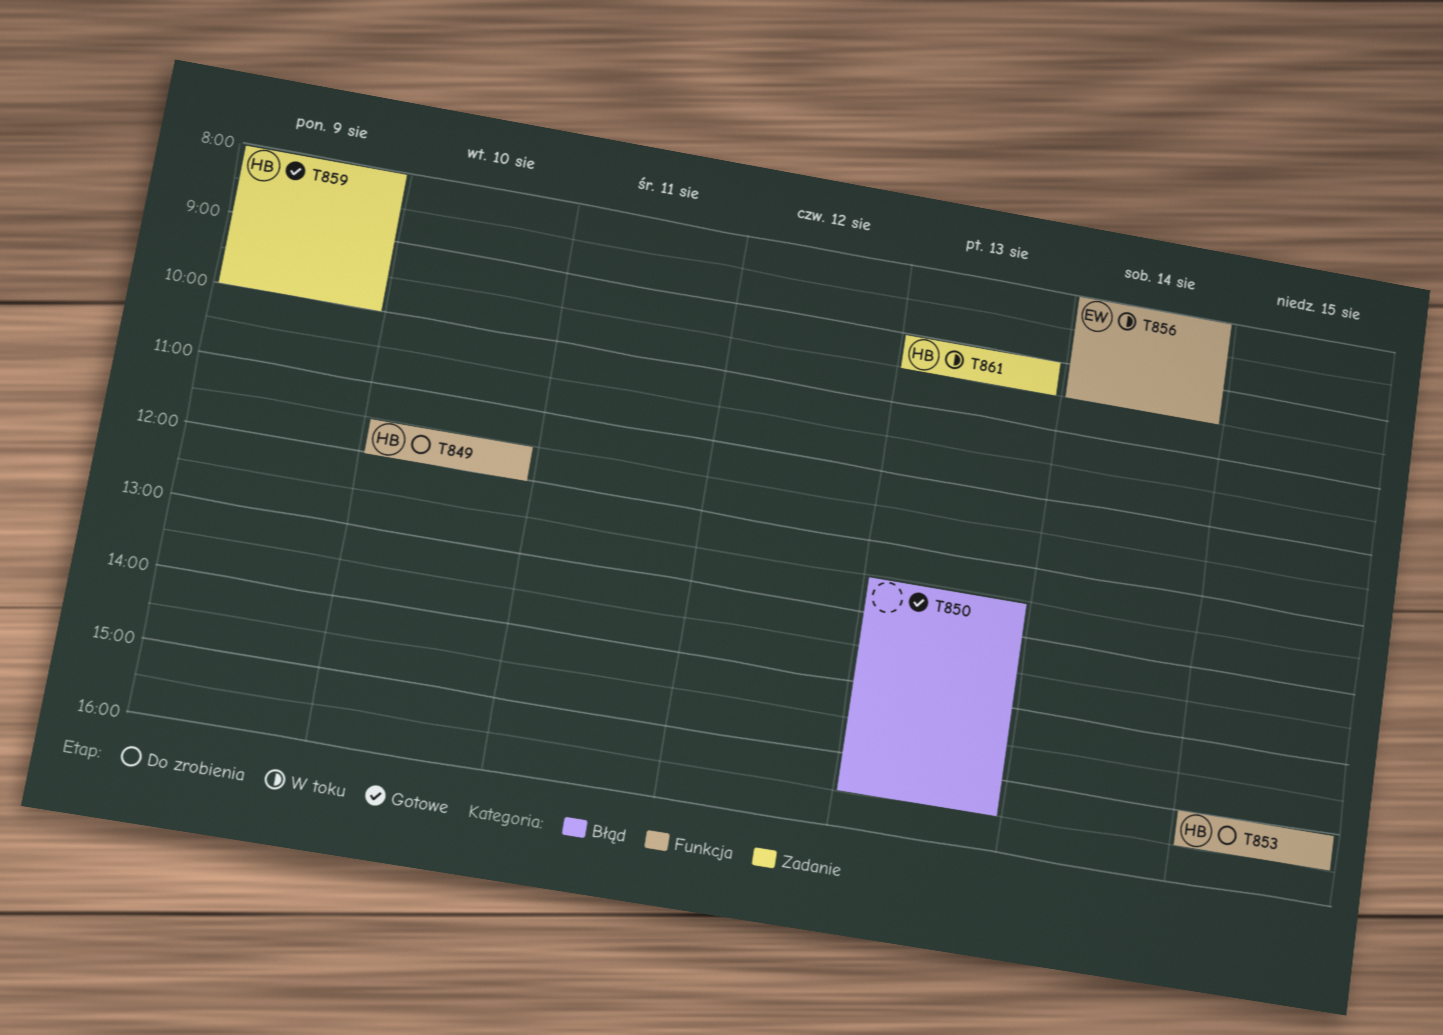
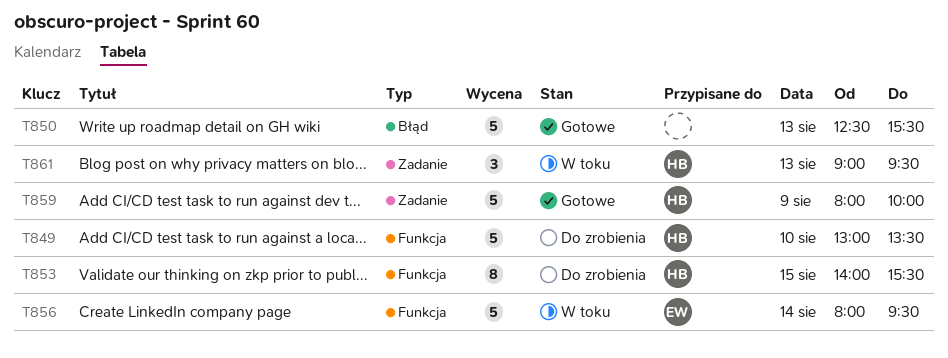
T849, begins: 11:30 -> 13:00
T849, ends: 12:00 -> 13:30
T853, begins: 15:00 -> 14:00

